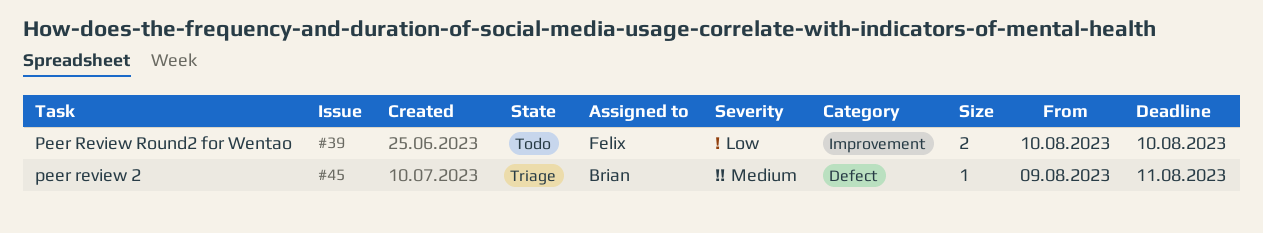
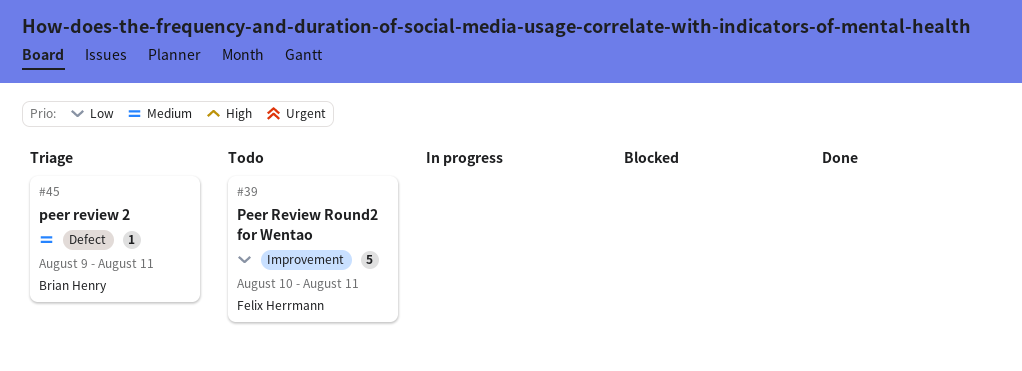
#39, estimate: 2 -> 5
#39, due: Aug 10 -> Aug 11

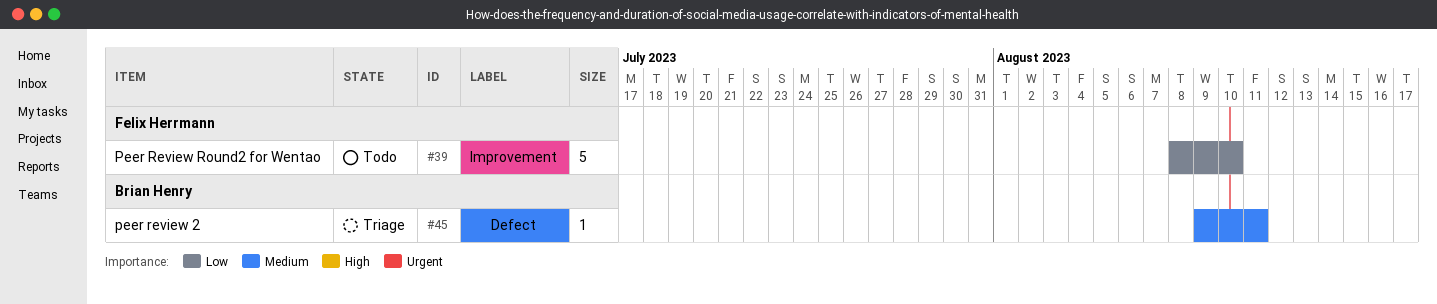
#39, start: Aug 10 -> Aug 8
#39, due: Aug 11 -> Aug 10

